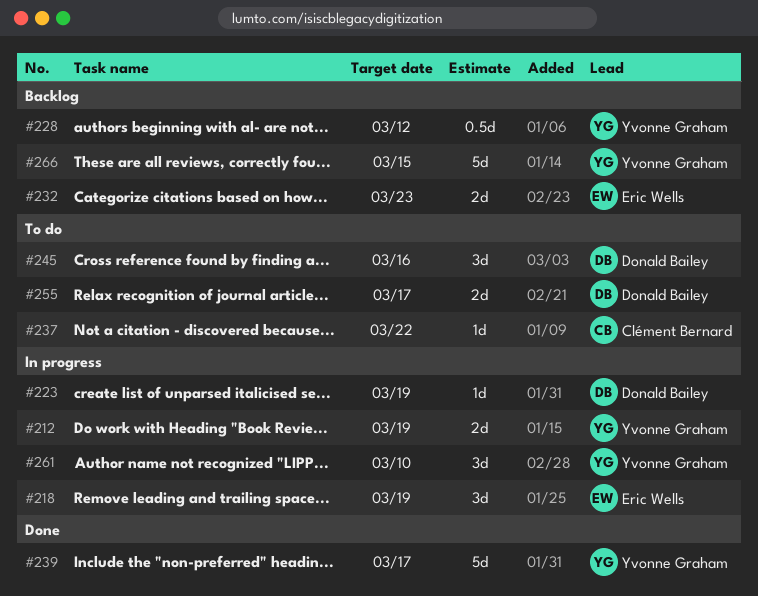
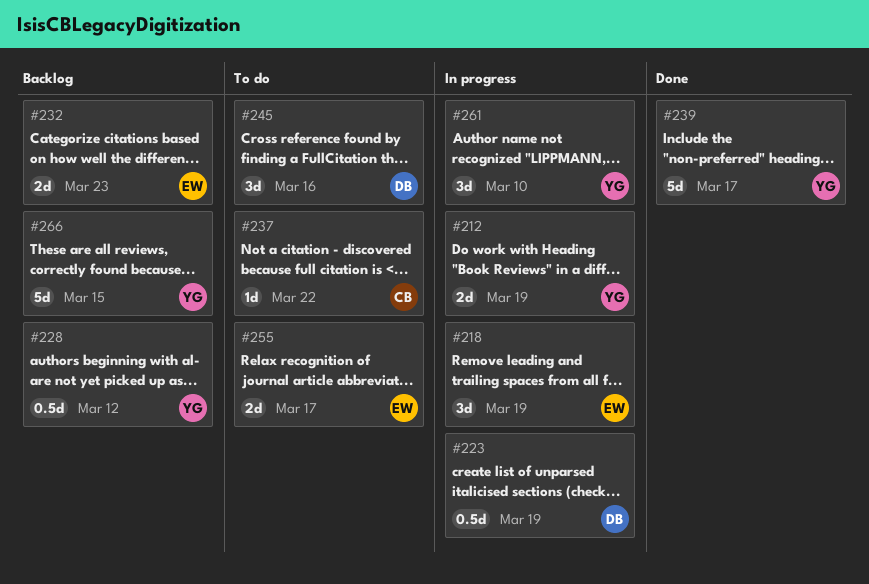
#223, estimate: 1d -> 0.5d
#255, owner: Donald Bailey -> Eric Wells

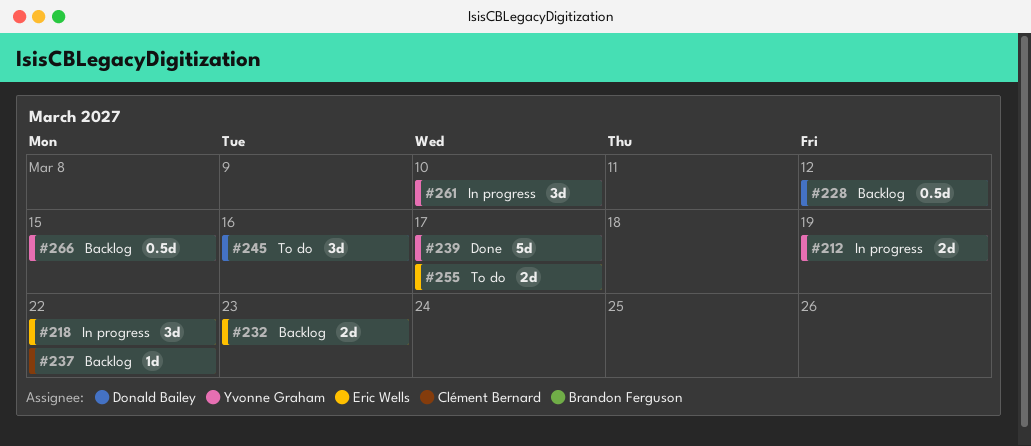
#218, due: Mar 19 -> Mar 22
#223: present -> none
#228, owner: Yvonne Graham -> Donald Bailey
#237, status: To do -> Backlog
#266, estimate: 5d -> 0.5d

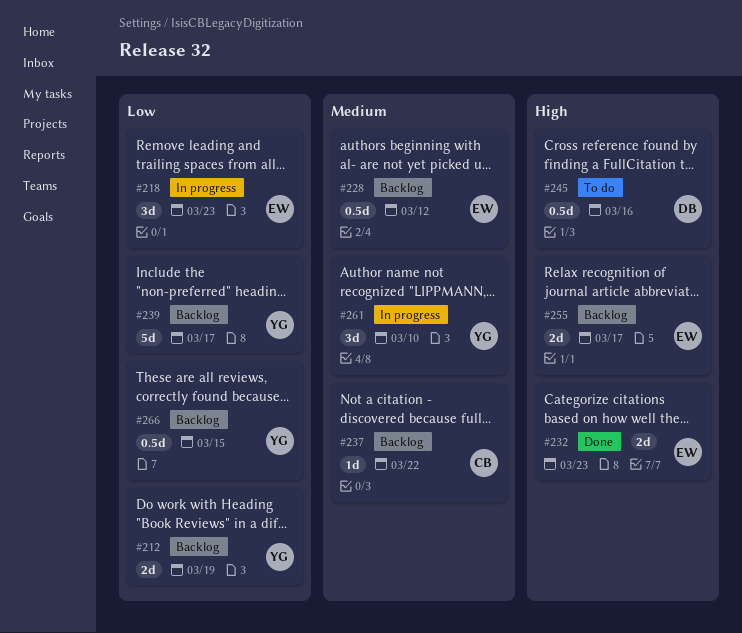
#212, status: In progress -> Backlog
#218, due: Mar 22 -> Mar 23
#228, owner: Donald Bailey -> Eric Wells
#232, status: Backlog -> Done
#239, status: Done -> Backlog
#245, estimate: 3d -> 0.5d
#255, status: To do -> Backlog

